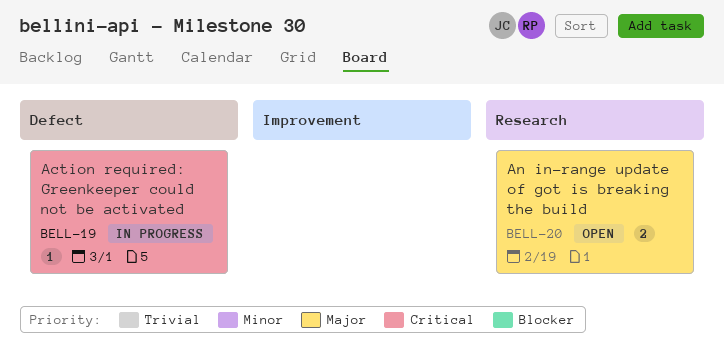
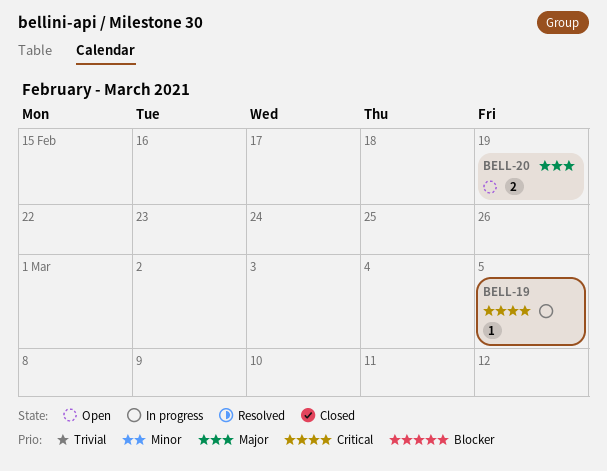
BELL-19, due: Mar 1 -> Mar 5

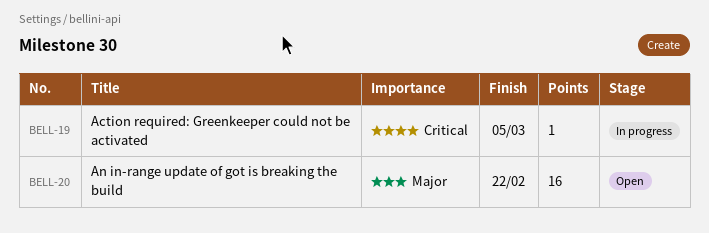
BELL-20, estimate: 2 -> 16
BELL-20, due: Feb 19 -> Feb 22

